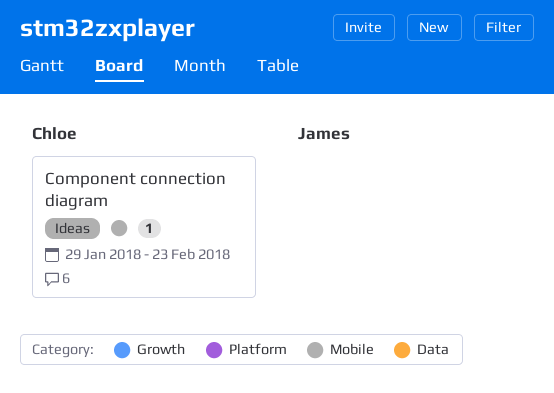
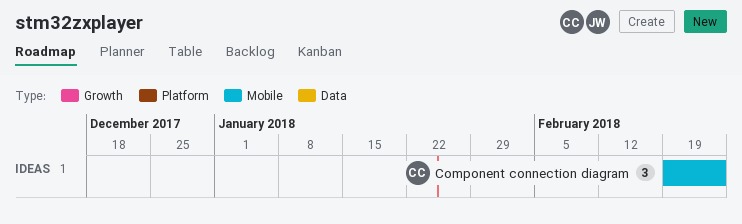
Component connection diagram, estimate: 1 -> 3
Component connection diagram, start: Jan 29 -> Feb 19

